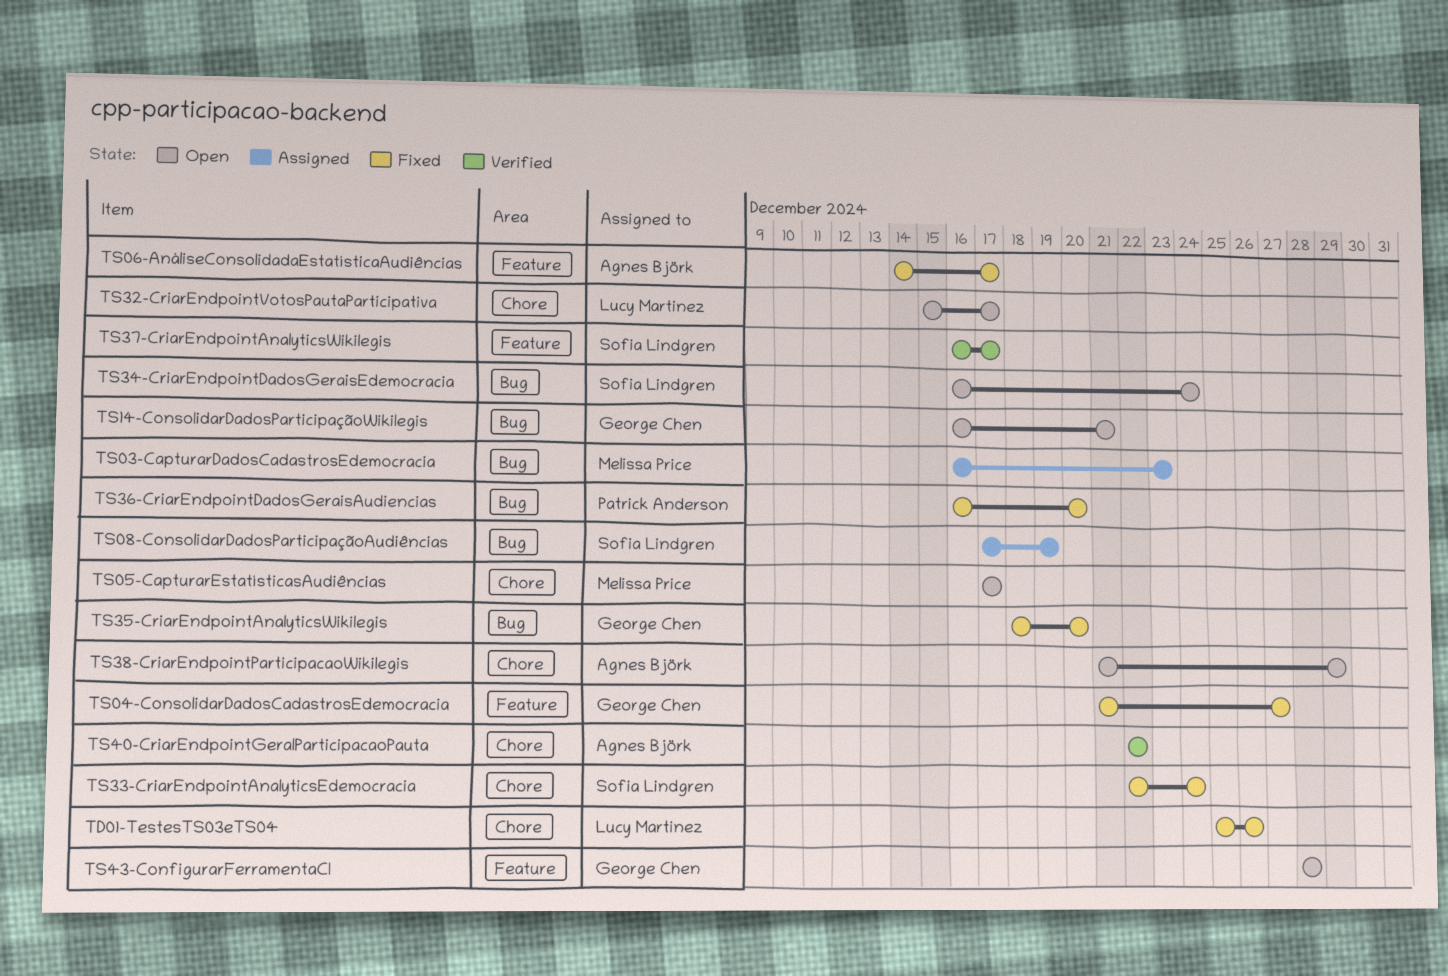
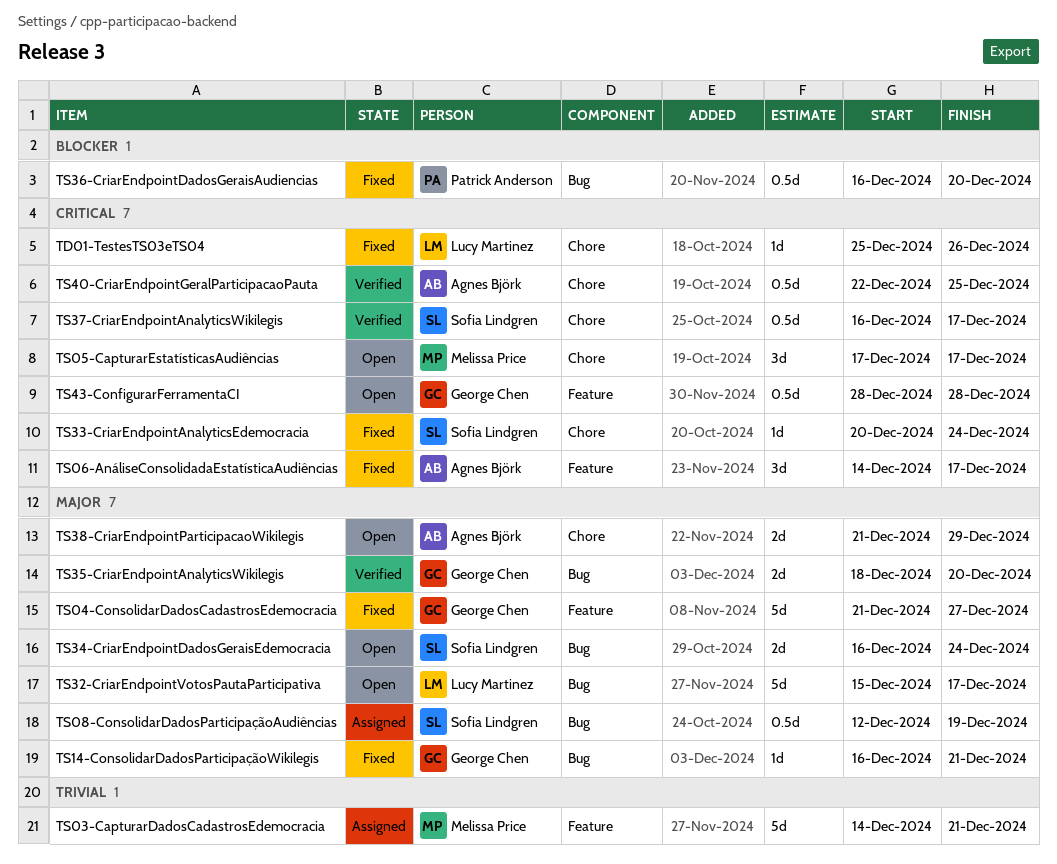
TS03-CapturarDadosCadastrosEdemocracia, label: Bug -> Feature
TS03-CapturarDadosCadastrosEdemocracia, start: Dec 16 -> Dec 14
TS03-CapturarDadosCadastrosEdemocracia, due: Dec 23 -> Dec 21
TS08-ConsolidarDadosParticipaçãoAudiências, start: Dec 17 -> Dec 12
TS14-ConsolidarDadosParticipaçãoWikilegis, status: Open -> Fixed
TS32-CriarEndpointVotosPautaParticipativa, label: Chore -> Bug
TS33-CriarEndpointAnalyticsEdemocracia, start: Dec 22 -> Dec 20
TS35-CriarEndpointAnalyticsWikilegis, status: Fixed -> Verified
TS37-CriarEndpointAnalyticsWikilegis, label: Feature -> Chore
TS40-CriarEndpointGeralParticipacaoPauta, due: Dec 22 -> Dec 25

